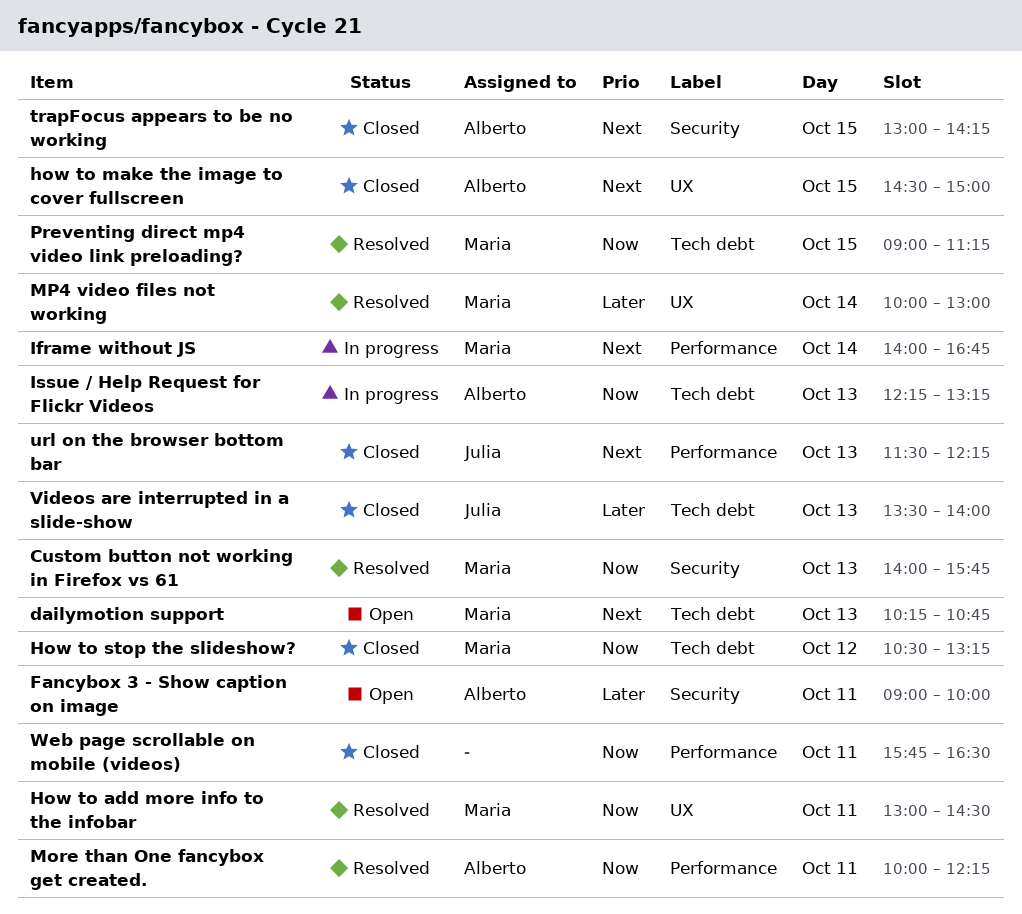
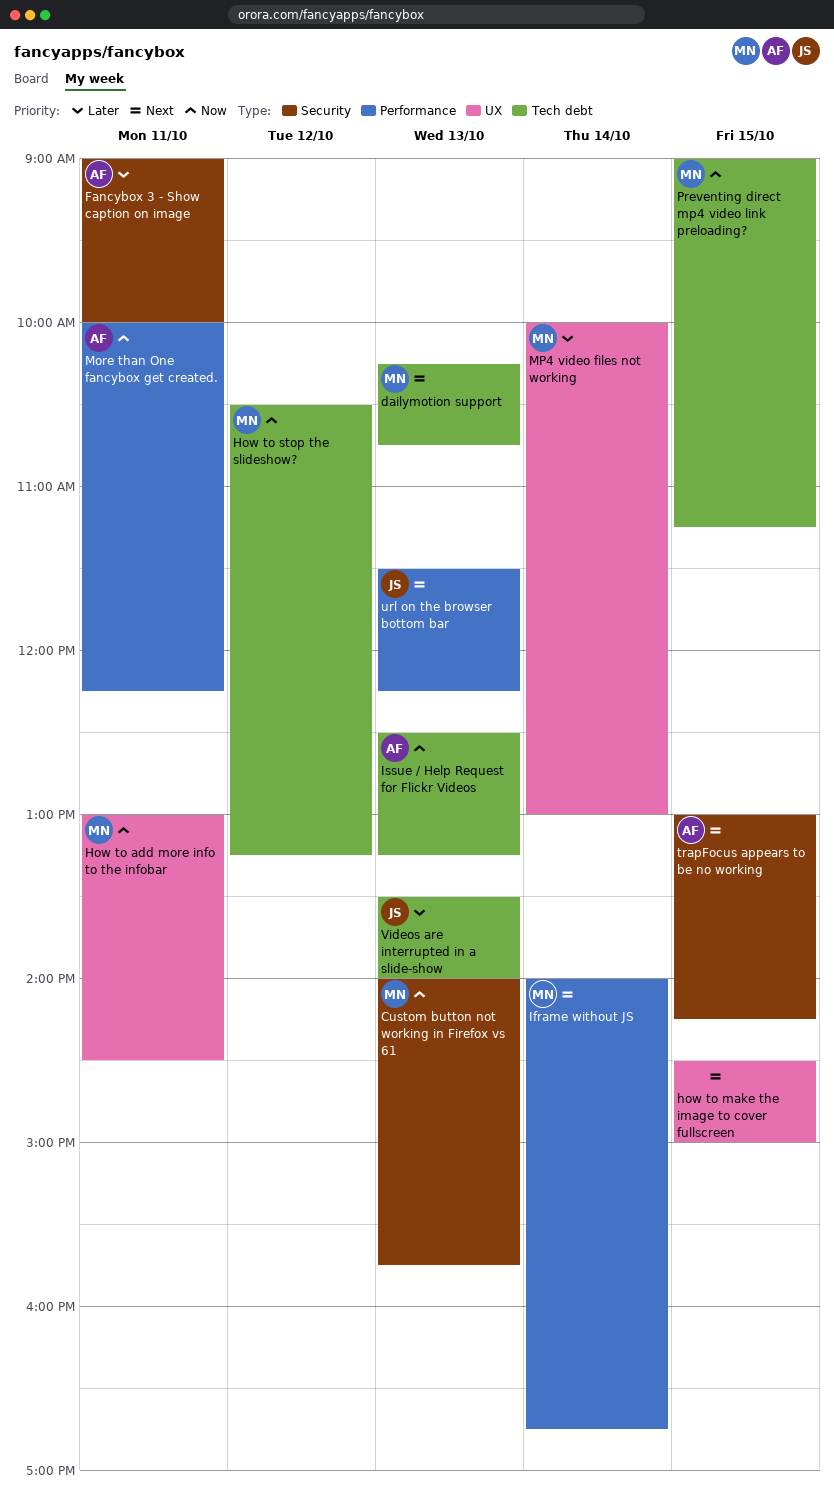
how to make the image to cover fullscreen, owner: Alberto -> none
Issue / Help Request for Flickr Videos, begins: 12:15 -> 12:30
Web page scrollable on mobile (videos): present -> none

